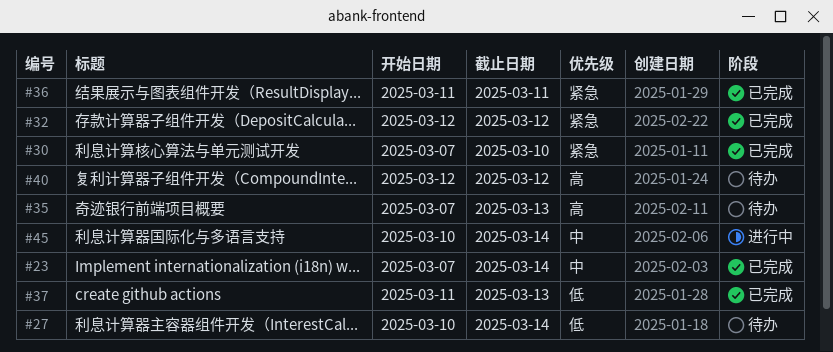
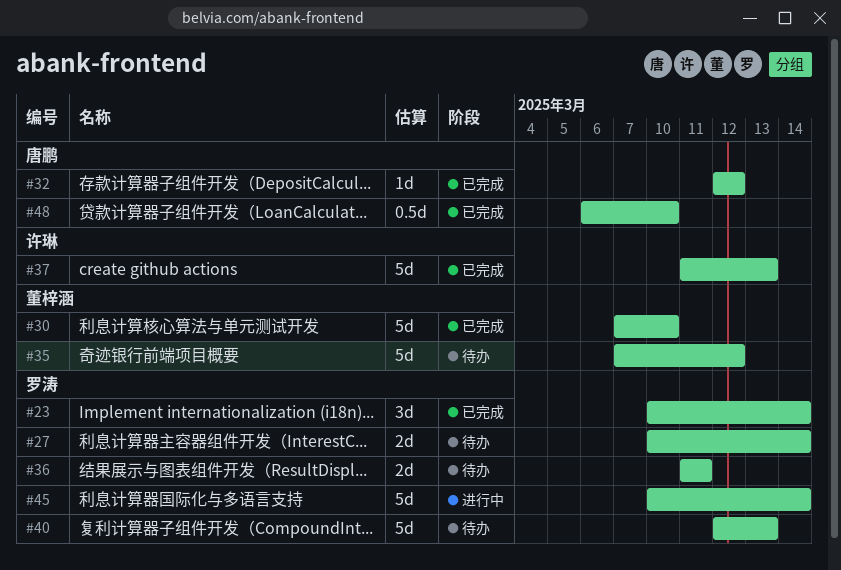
#23, start: Mar 7 -> Mar 10
#35, due: Mar 13 -> Mar 12
#36, status: 已完成 -> 待办
#40, due: Mar 12 -> Mar 13
#48: none -> present

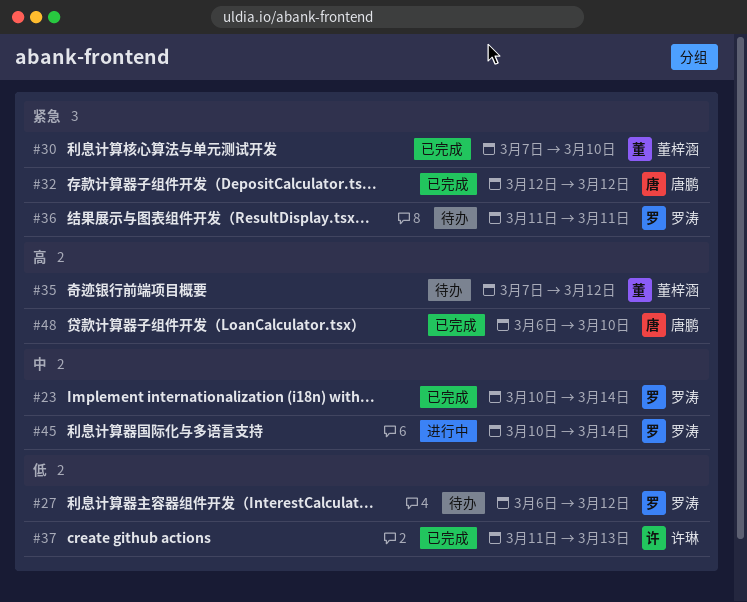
#27, start: Mar 10 -> Mar 6
#27, due: Mar 14 -> Mar 12
#40: present -> none

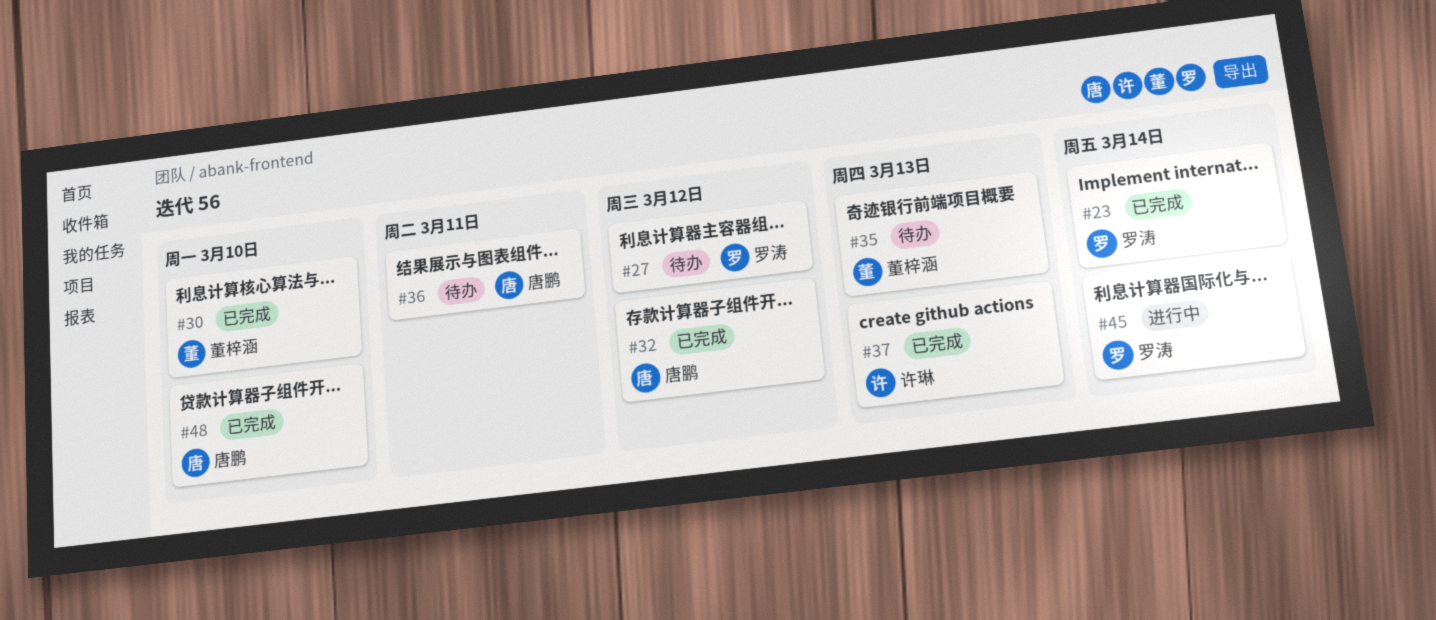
#35, due: Mar 12 -> Mar 13
#36, owner: 罗涛 -> 唐鹏

